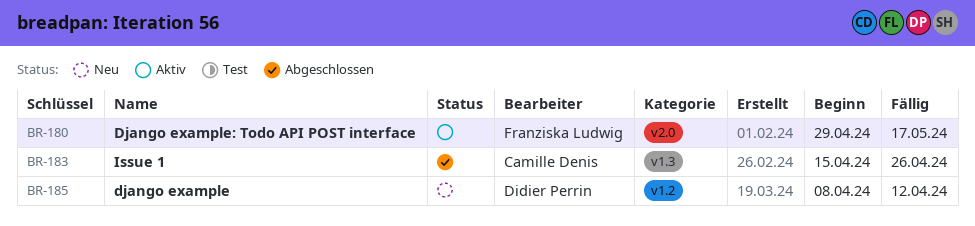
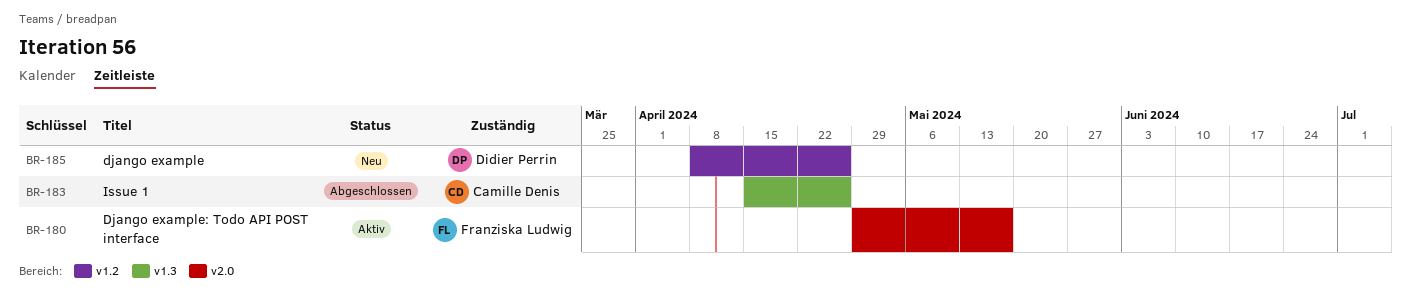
BR-185, due: Apr 12 -> Apr 26

